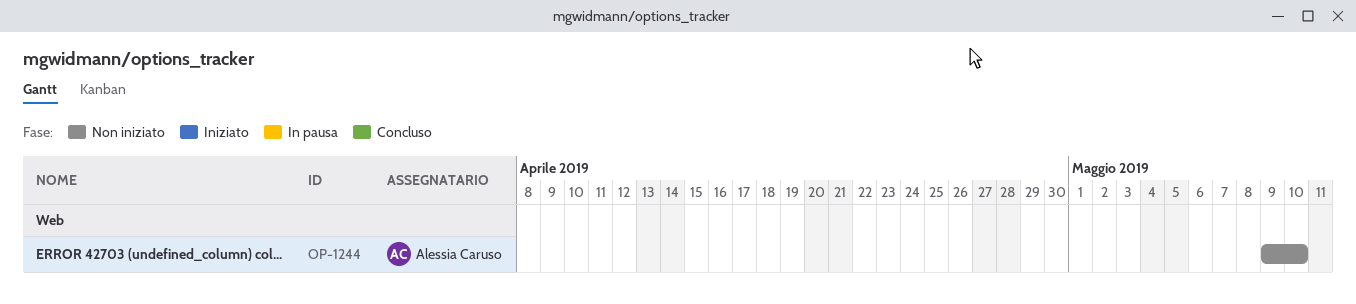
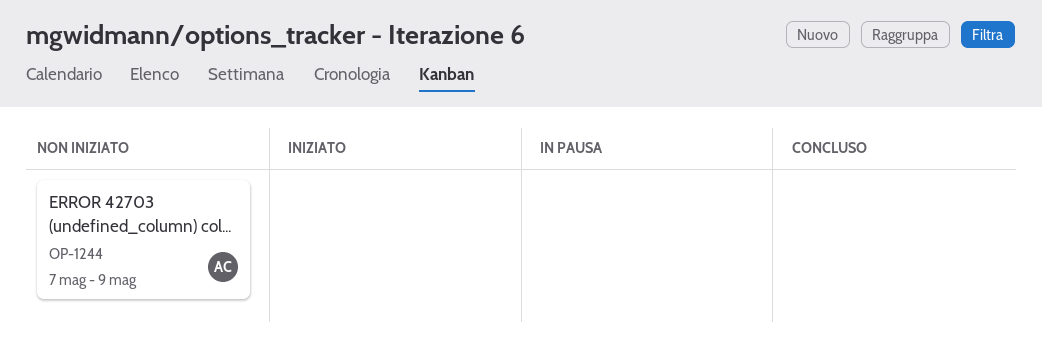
OP-1244, start: May 9 -> May 7
OP-1244, due: May 10 -> May 9

